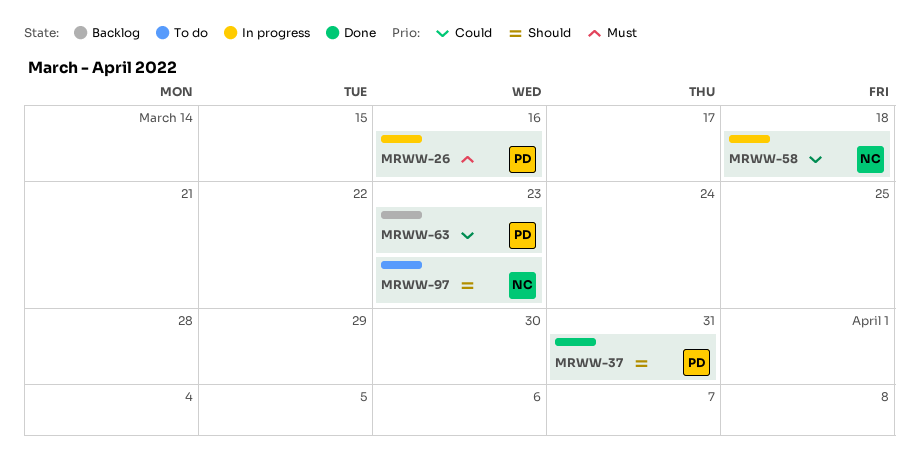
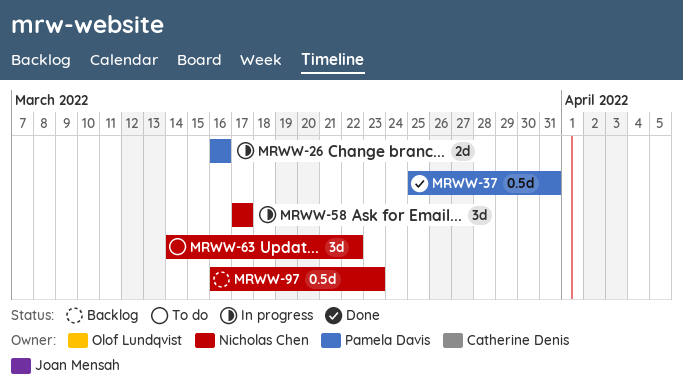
MRWW-58, due: Mar 18 -> Mar 17
MRWW-63, status: Backlog -> To do
MRWW-63, owner: Pamela Davis -> Nicholas Chen
MRWW-63, due: Mar 23 -> Mar 22
MRWW-97, status: To do -> Backlog

